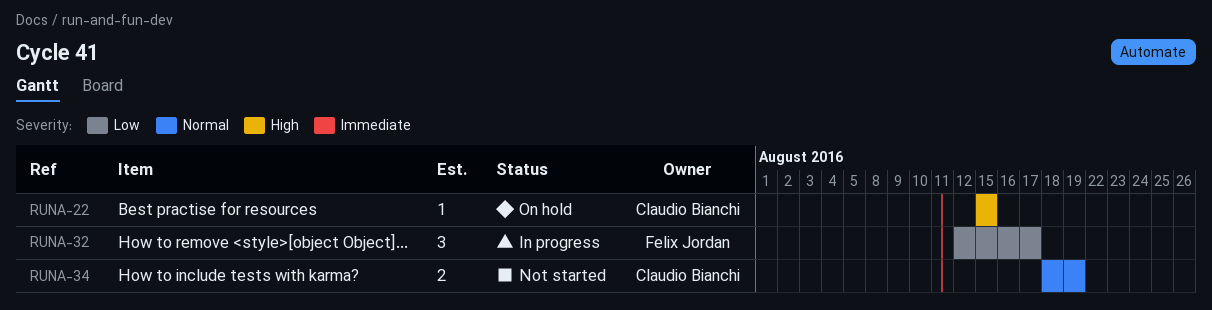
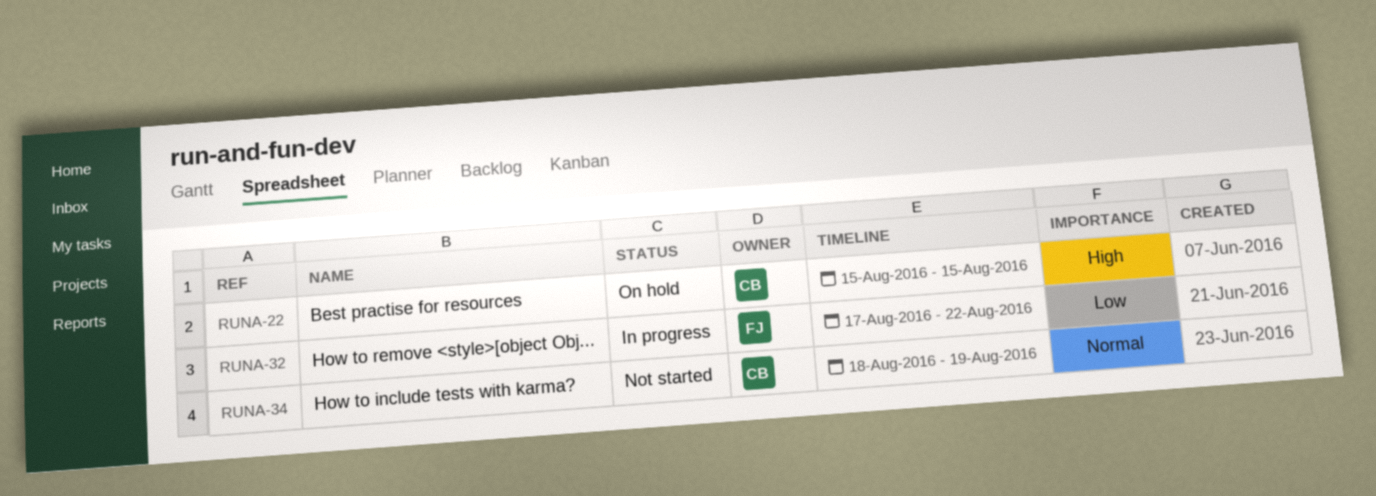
RUNA-32, start: Aug 12 -> Aug 17
RUNA-32, due: Aug 17 -> Aug 22

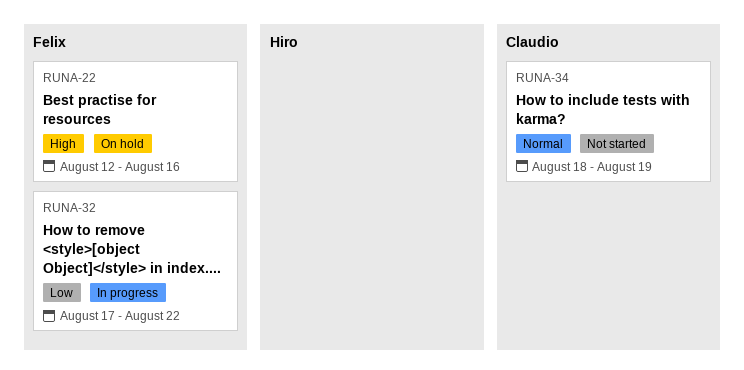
RUNA-22, owner: Claudio -> Felix
RUNA-22, start: Aug 15 -> Aug 12
RUNA-22, due: Aug 15 -> Aug 16

